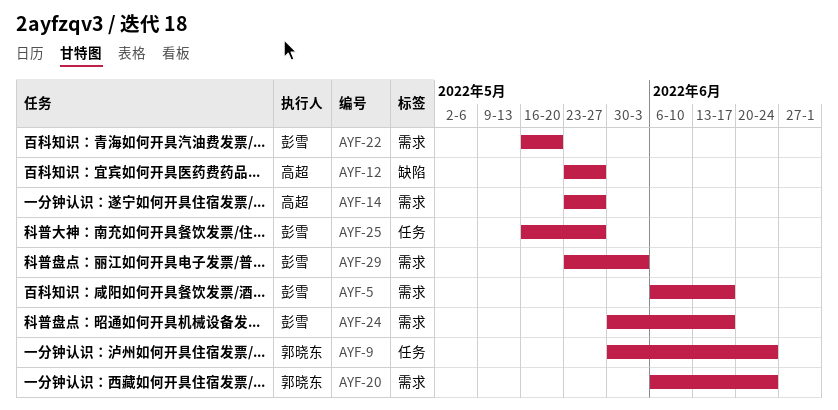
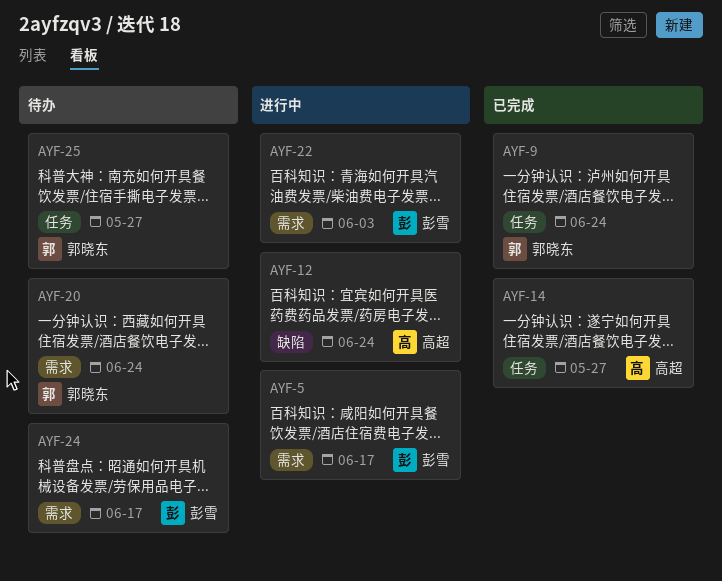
AYF-12, due: May 27 -> Jun 24
AYF-14, label: 需求 -> 任务
AYF-22, due: May 20 -> Jun 3
AYF-25, owner: 彭雪 -> 郭晓东
AYF-29: present -> none

